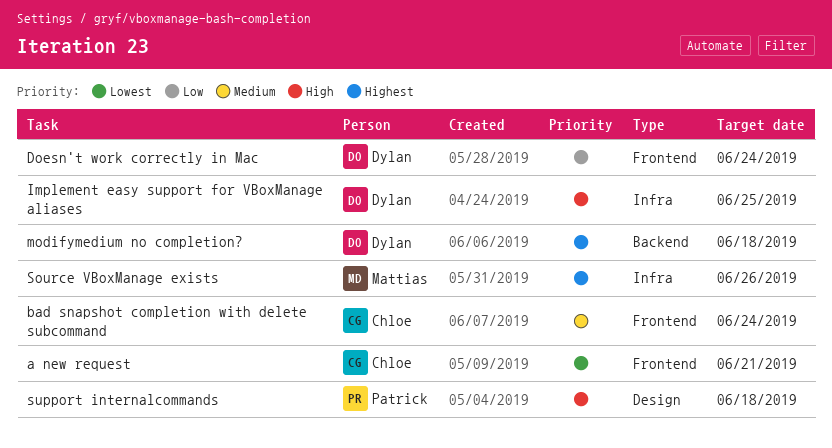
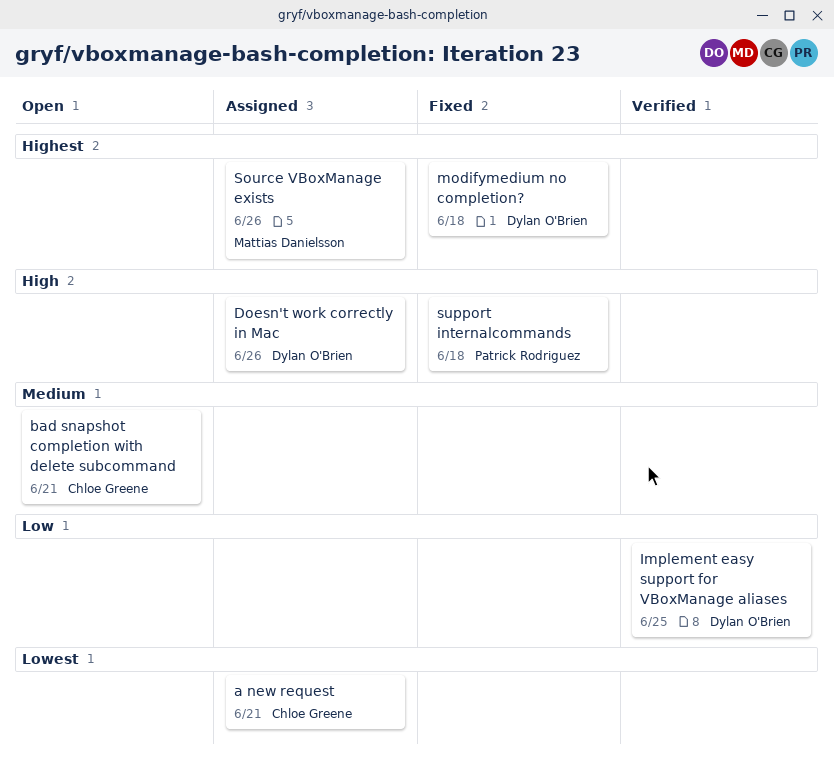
bad snapshot completion with delete subcommand, due: Jun 24 -> Jun 21
Doesn't work correctly in Mac, priority: Low -> High
Doesn't work correctly in Mac, due: Jun 24 -> Jun 26
Implement easy support for VBoxManage aliases, priority: High -> Low

